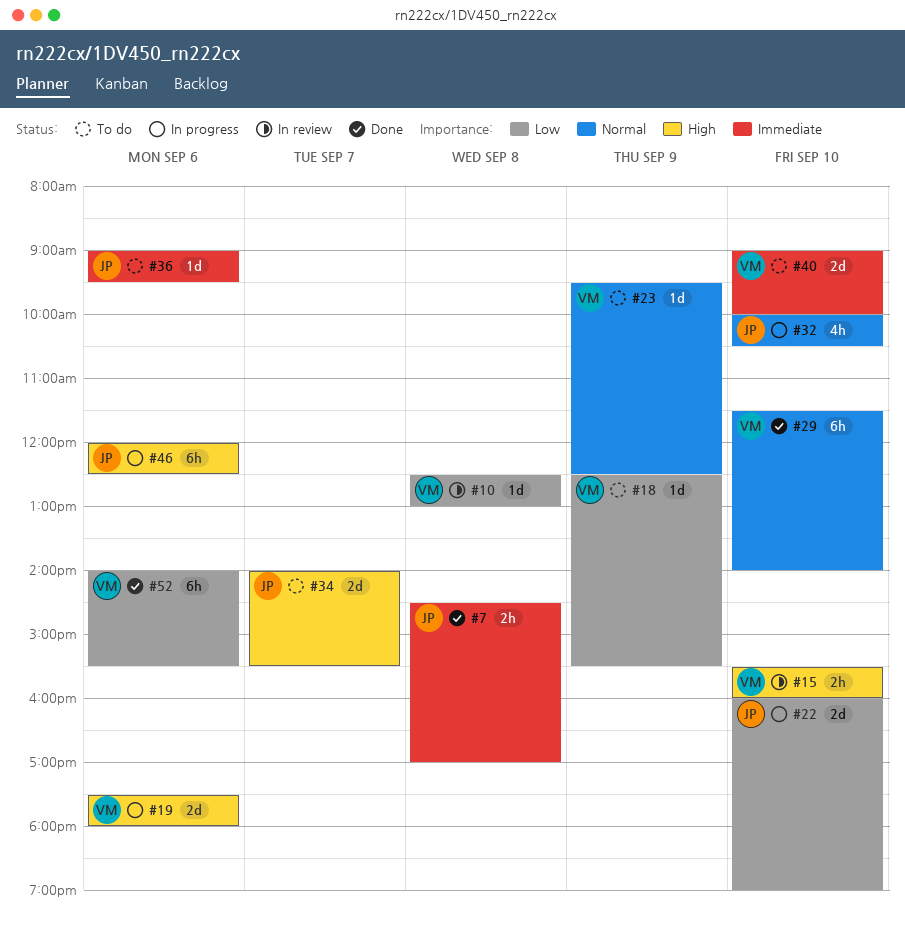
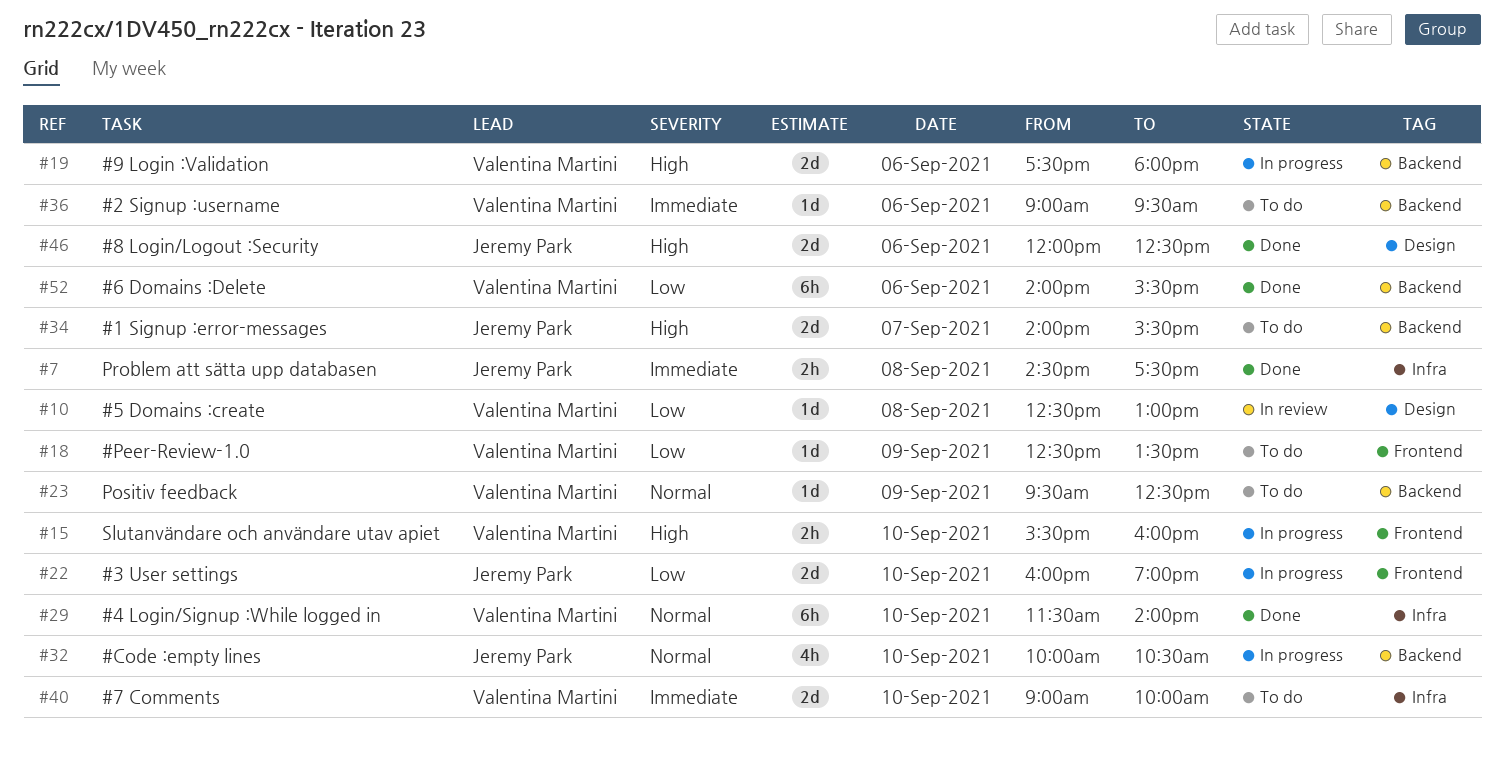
#7, ends: 17:00 -> 17:30
#15, status: In review -> In progress
#18, ends: 15:30 -> 13:30
#36, owner: Jeremy Park -> Valentina Martini
#46, status: In progress -> Done
#46, estimate: 6h -> 2d

